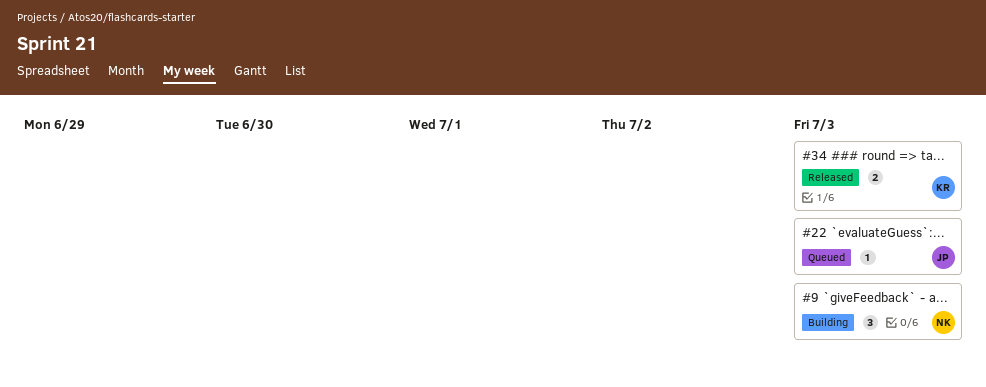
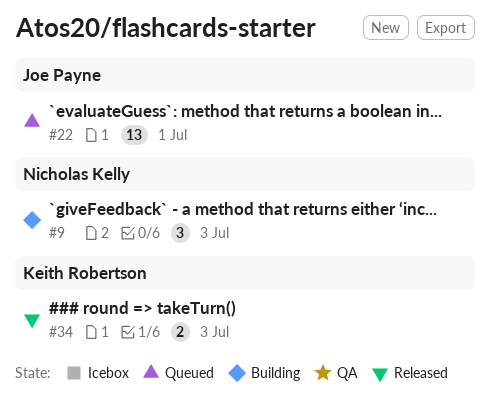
#22, estimate: 1 -> 13
#22, due: Jul 3 -> Jul 1

